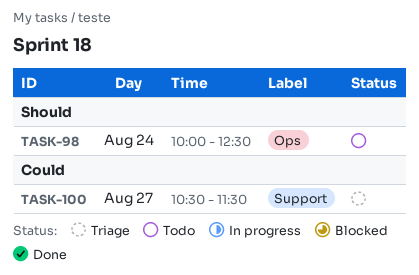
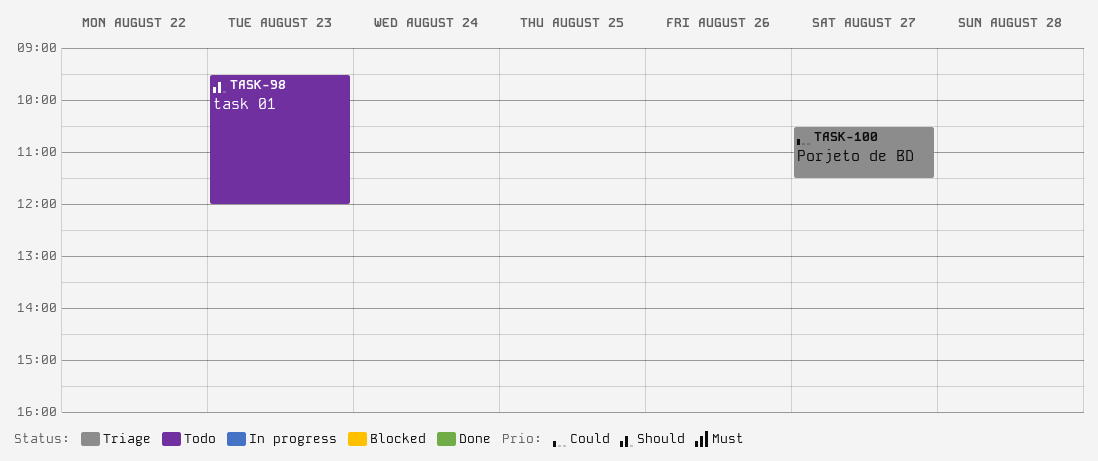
TASK-98, day: Aug 24 -> Aug 23
TASK-98, begins: 10:00 -> 09:30
TASK-98, ends: 12:30 -> 12:00

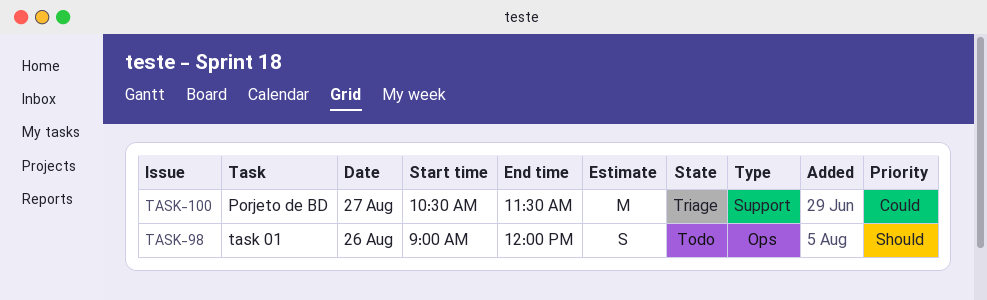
TASK-98, day: Aug 23 -> Aug 26
TASK-98, begins: 09:30 -> 09:00

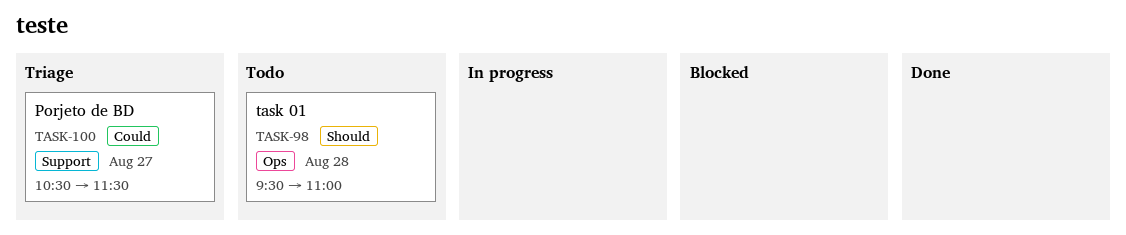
TASK-98, day: Aug 26 -> Aug 28
TASK-98, begins: 09:00 -> 09:30
TASK-98, ends: 12:00 -> 11:00

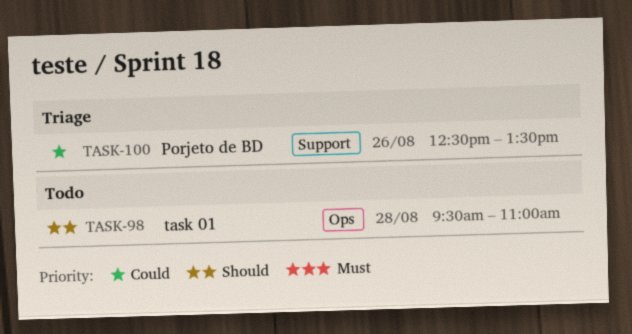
TASK-100, day: Aug 27 -> Aug 26
TASK-100, begins: 10:30 -> 12:30
TASK-100, ends: 11:30 -> 13:30

